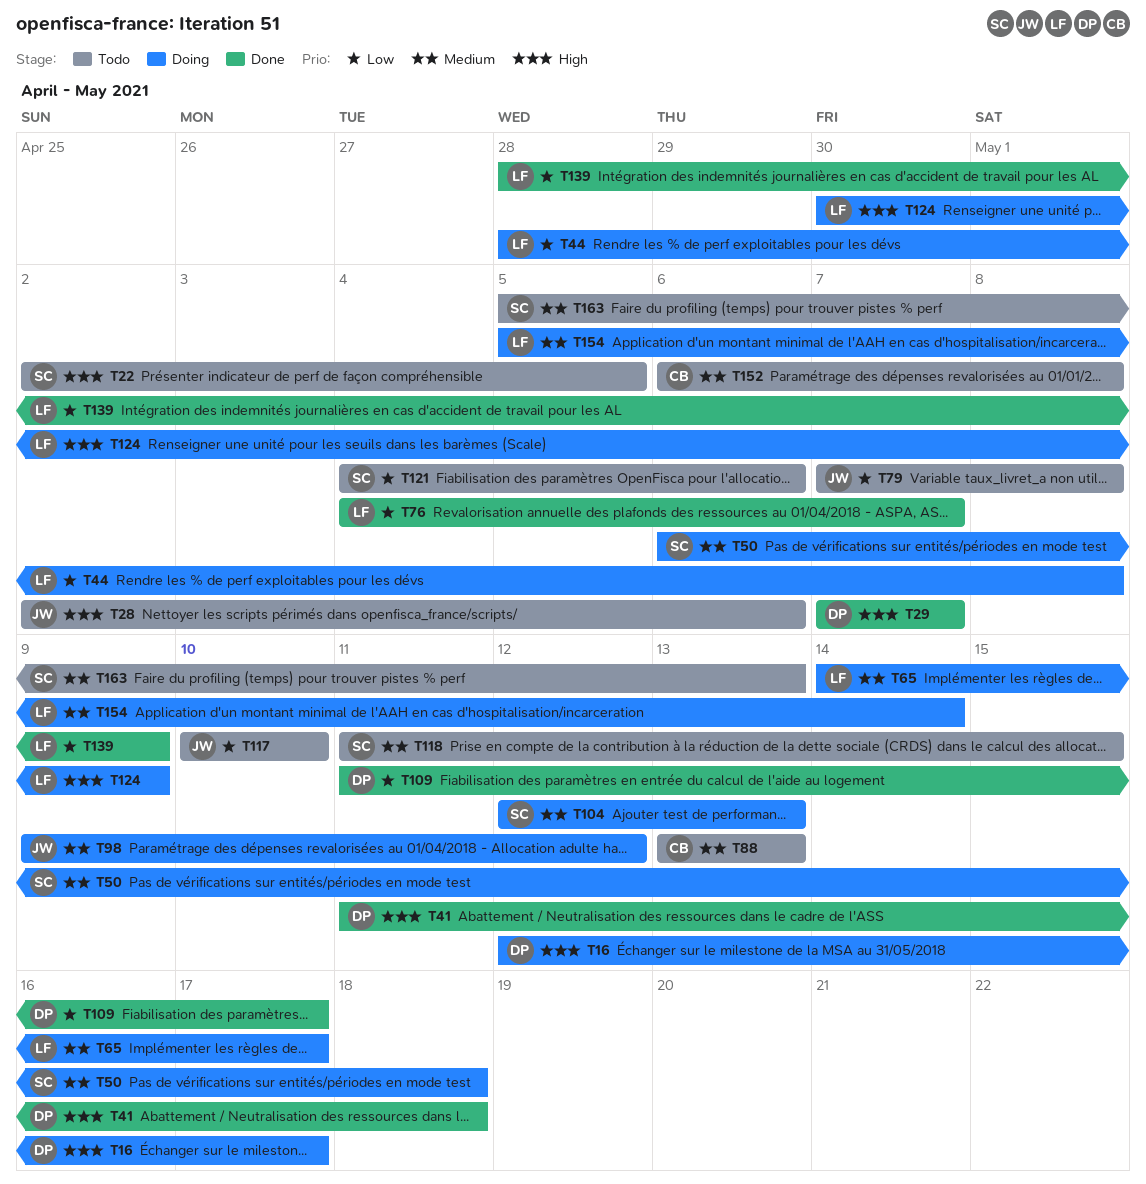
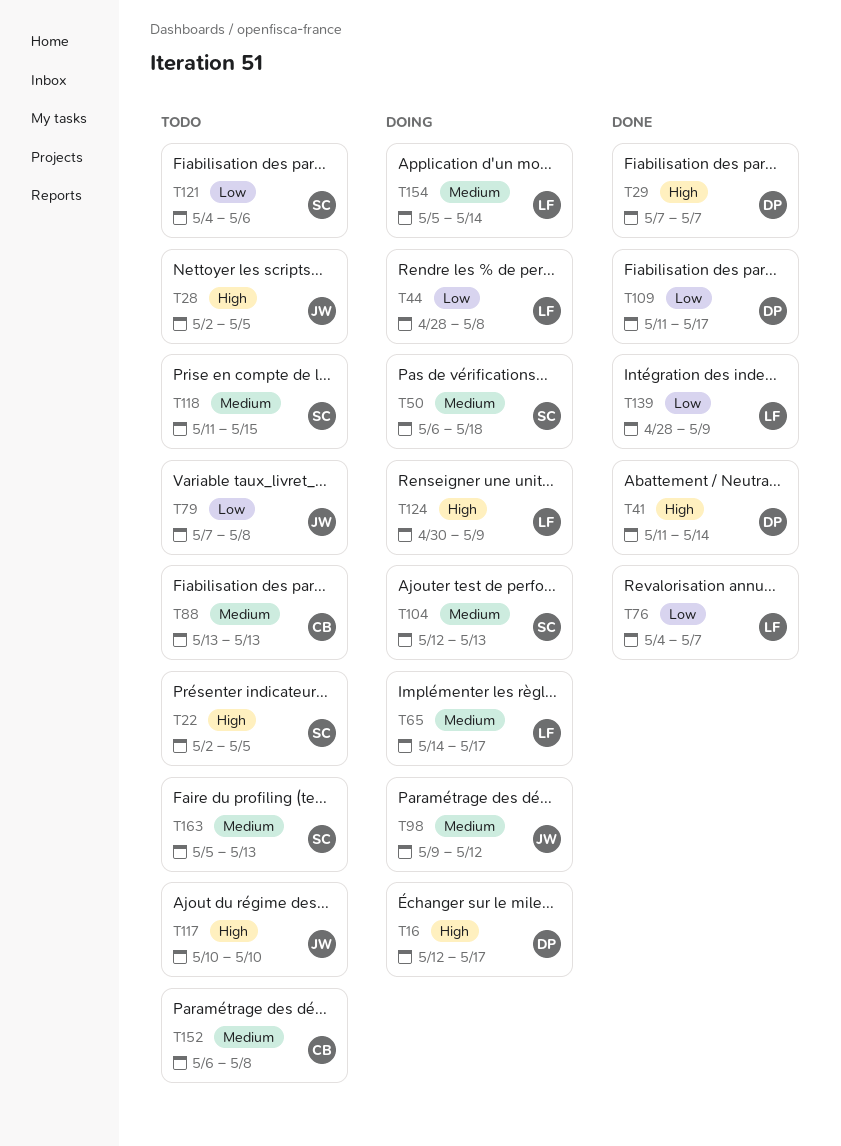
T28, due: May 6 -> May 5
T41, due: May 18 -> May 14
T117, priority: Low -> High

